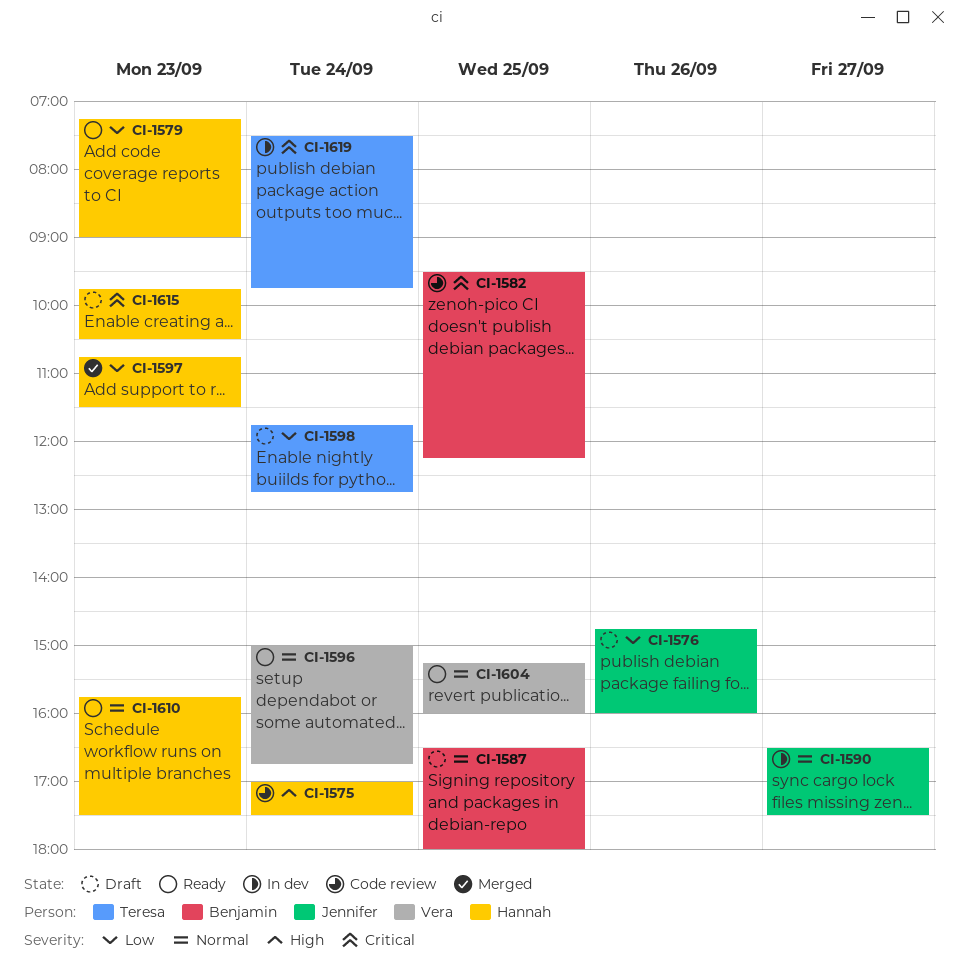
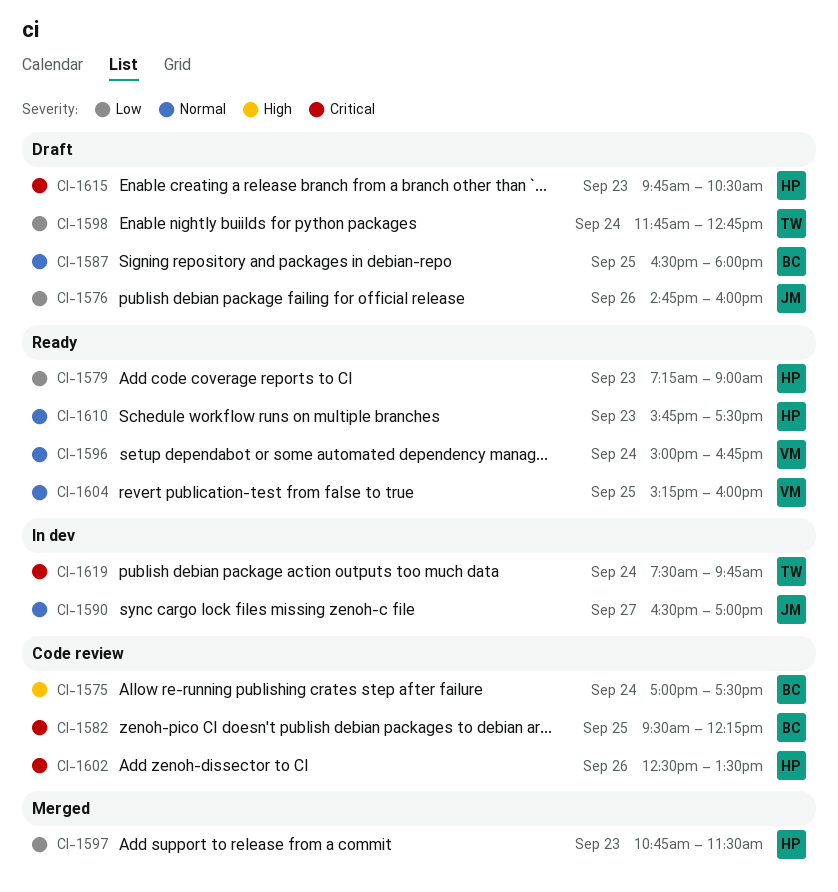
CI-1575, owner: Hannah -> Benjamin
CI-1590, ends: 17:30 -> 17:00
CI-1602: none -> present

